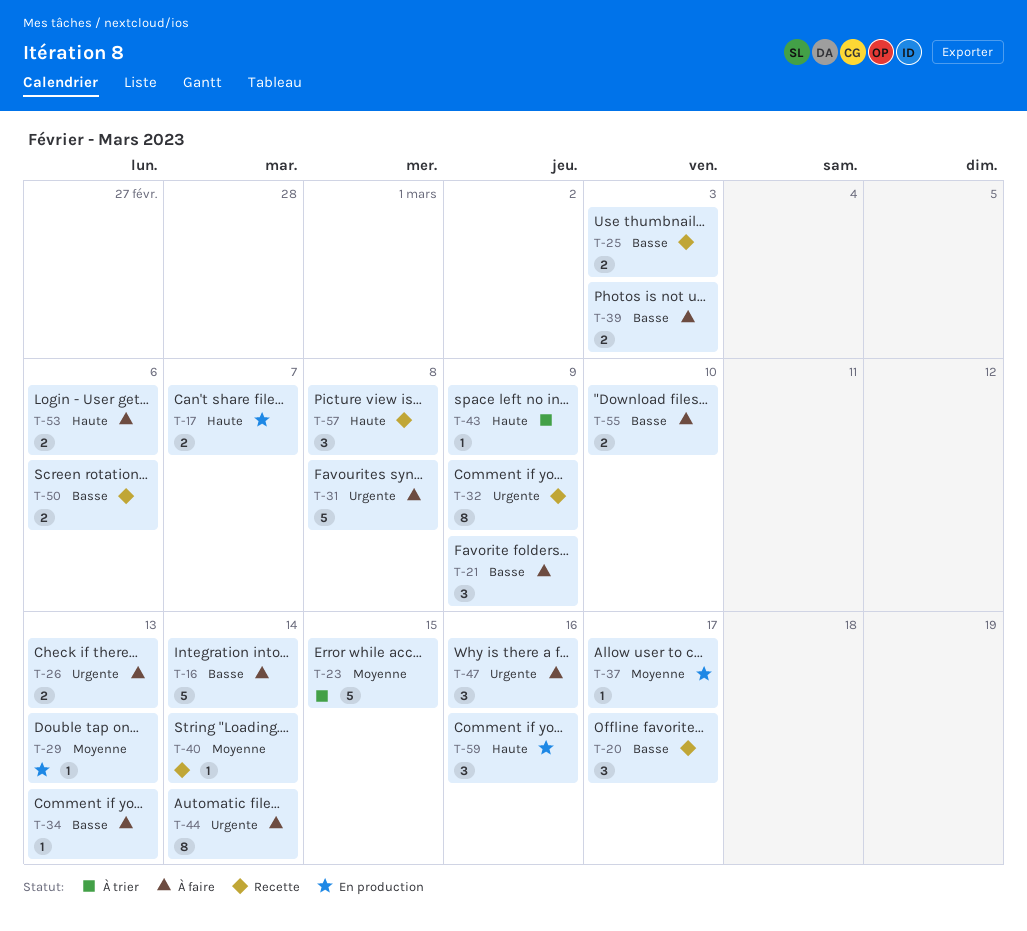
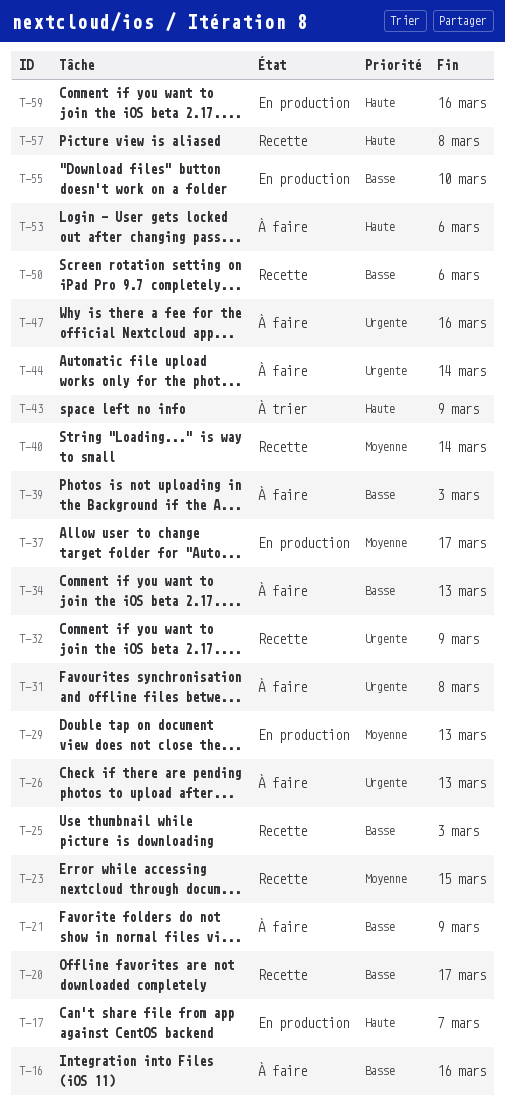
T-16, due: Mar 14 -> Mar 16
T-23, status: À trier -> Recette
T-55, status: À faire -> En production

